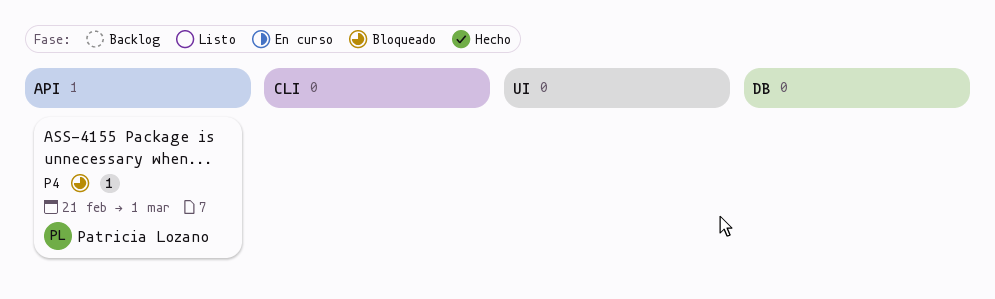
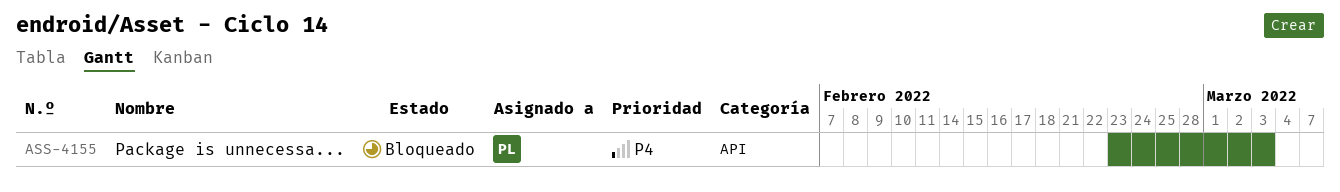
ASS-4155, start: Feb 21 -> Feb 23
ASS-4155, due: Mar 1 -> Mar 3

